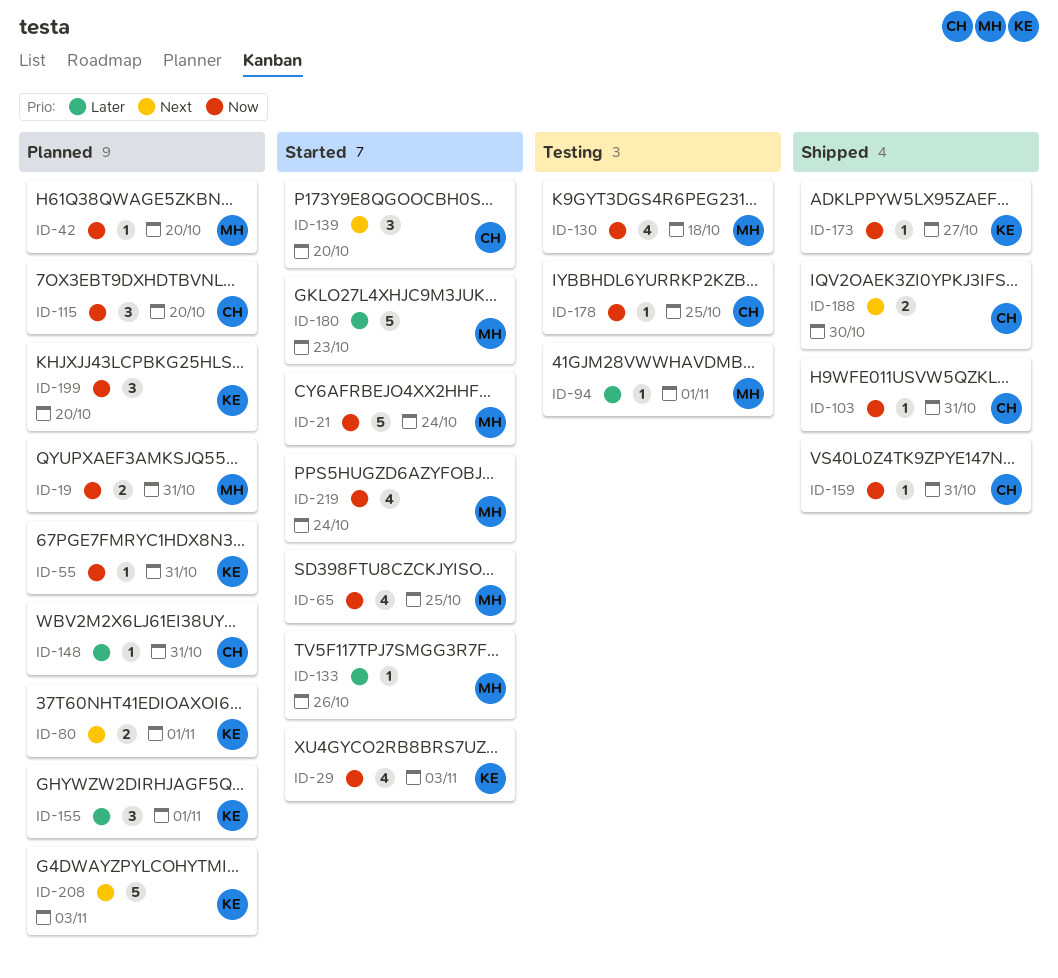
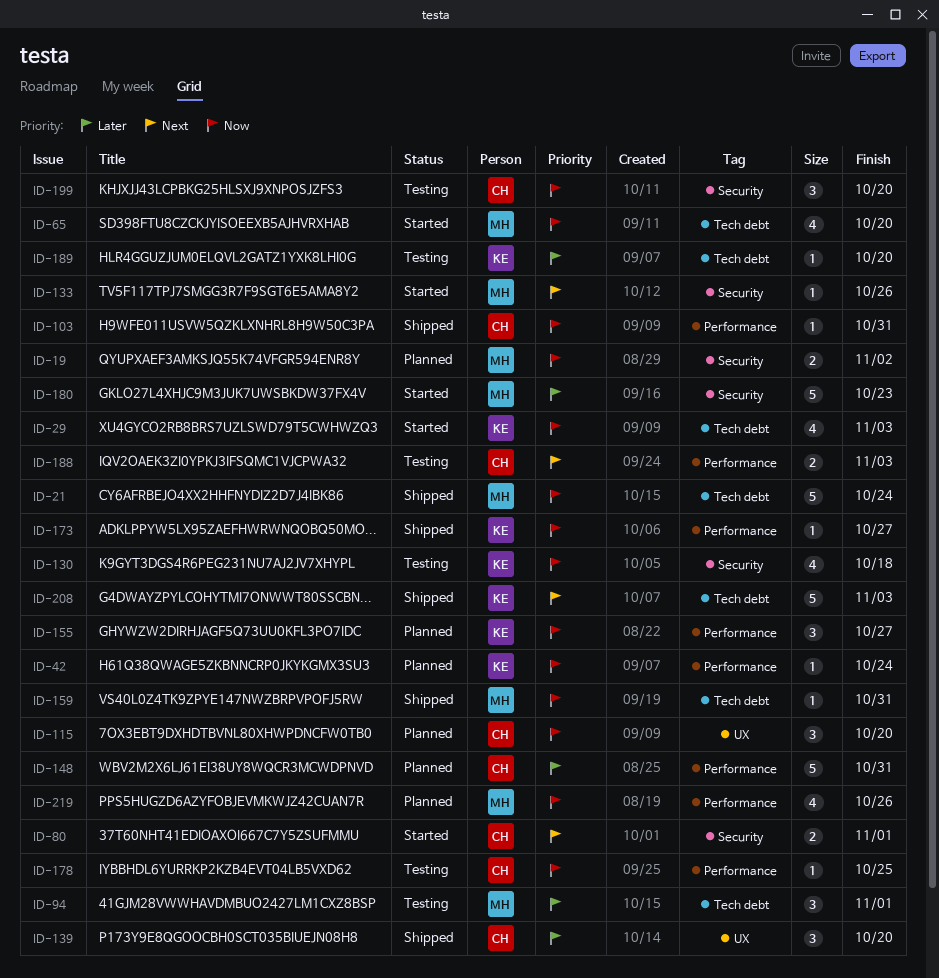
ID-19, due: Oct 31 -> Nov 2
ID-21, status: Started -> Shipped
ID-42, owner: MH -> KE
ID-42, due: Oct 20 -> Oct 24
ID-55: present -> none
ID-65, due: Oct 25 -> Oct 20
ID-80, status: Planned -> Started
ID-80, owner: KE -> CH
ID-94, estimate: 1 -> 3
ID-130, owner: MH -> KE
ID-133, priority: Later -> Next
ID-139, status: Started -> Shipped
ID-139, priority: Next -> Later
ID-148, estimate: 1 -> 5
ID-155, priority: Later -> Now
ID-155, due: Nov 1 -> Oct 27
ID-159, owner: CH -> MH
ID-188, status: Shipped -> Testing
ID-188, due: Oct 30 -> Nov 3
ID-189: none -> present
ID-199, status: Planned -> Testing
ID-199, owner: KE -> CH
ID-208, status: Planned -> Shipped
ID-219, status: Started -> Planned
ID-219, due: Oct 24 -> Oct 26

